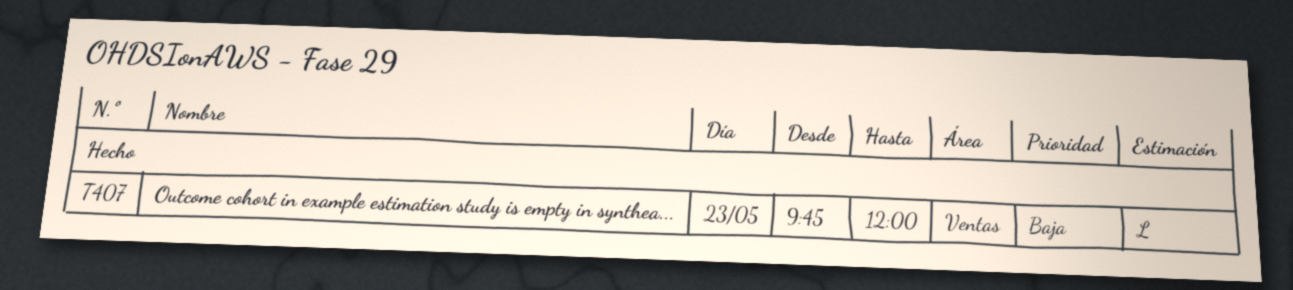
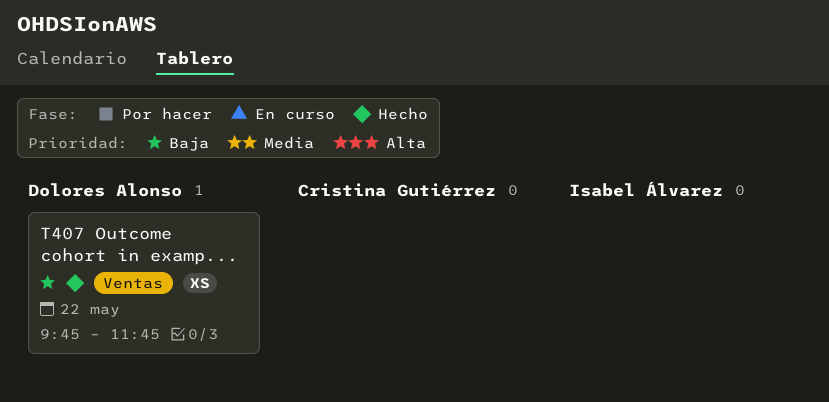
T407, estimate: L -> XS
T407, day: May 23 -> May 22
T407, ends: 12:00 -> 11:45

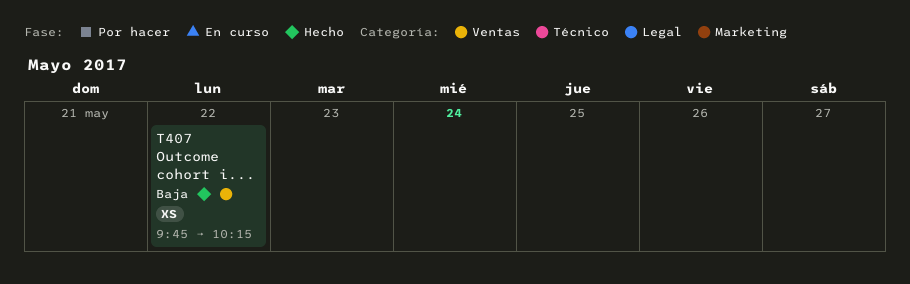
T407, ends: 11:45 -> 10:15

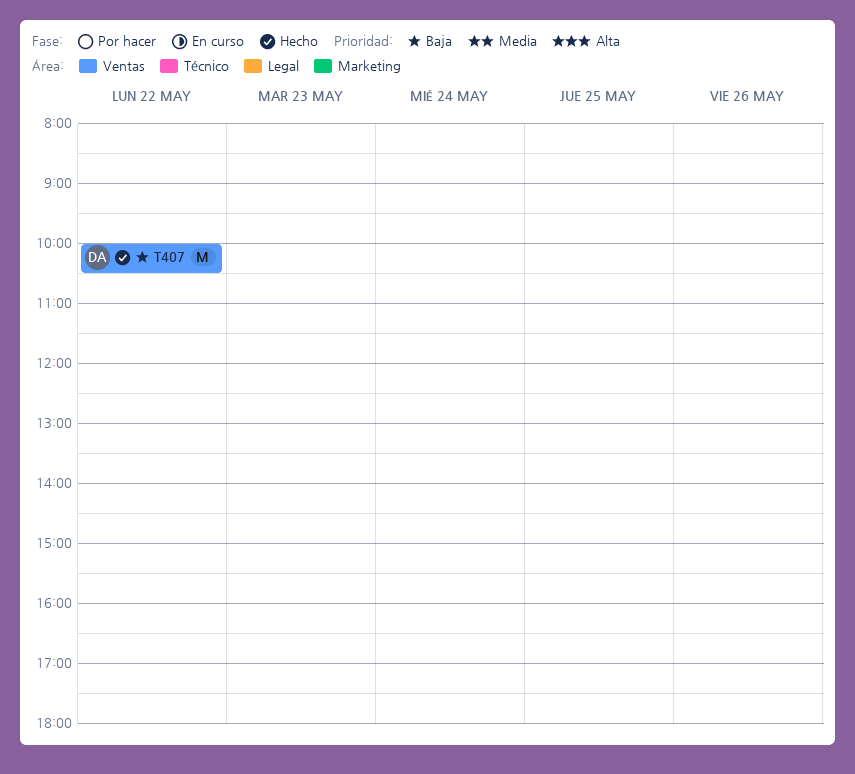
T407, estimate: XS -> M
T407, begins: 09:45 -> 10:00
T407, ends: 10:15 -> 10:30

